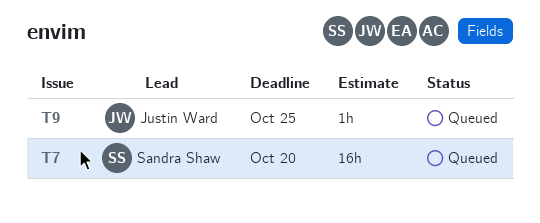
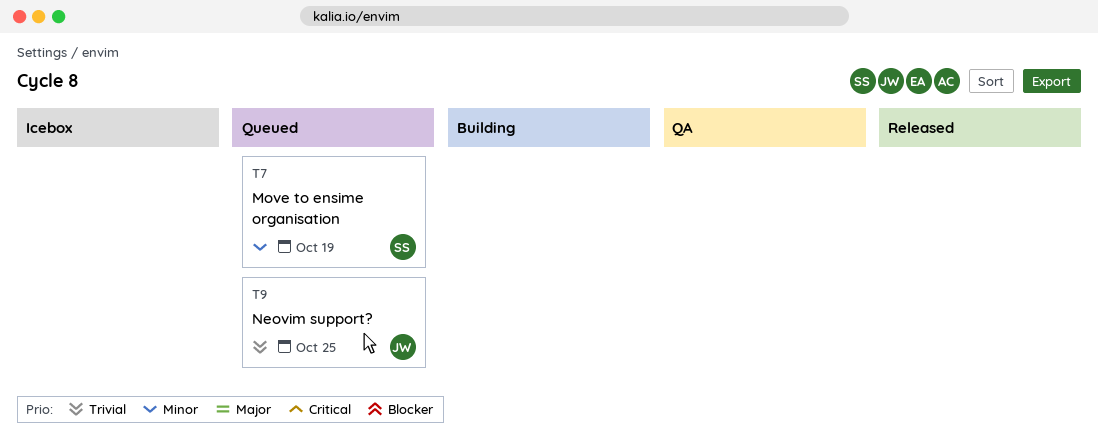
T7, due: Oct 20 -> Oct 19

